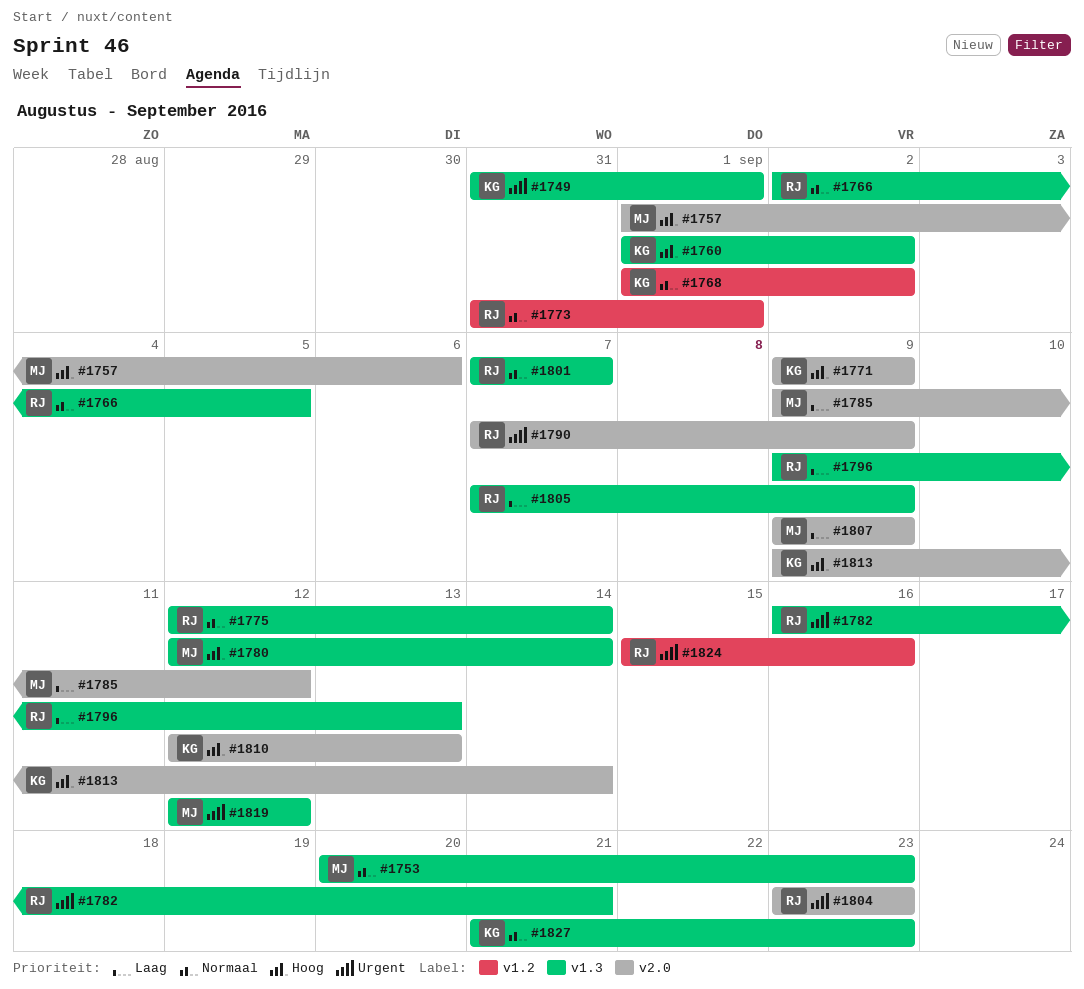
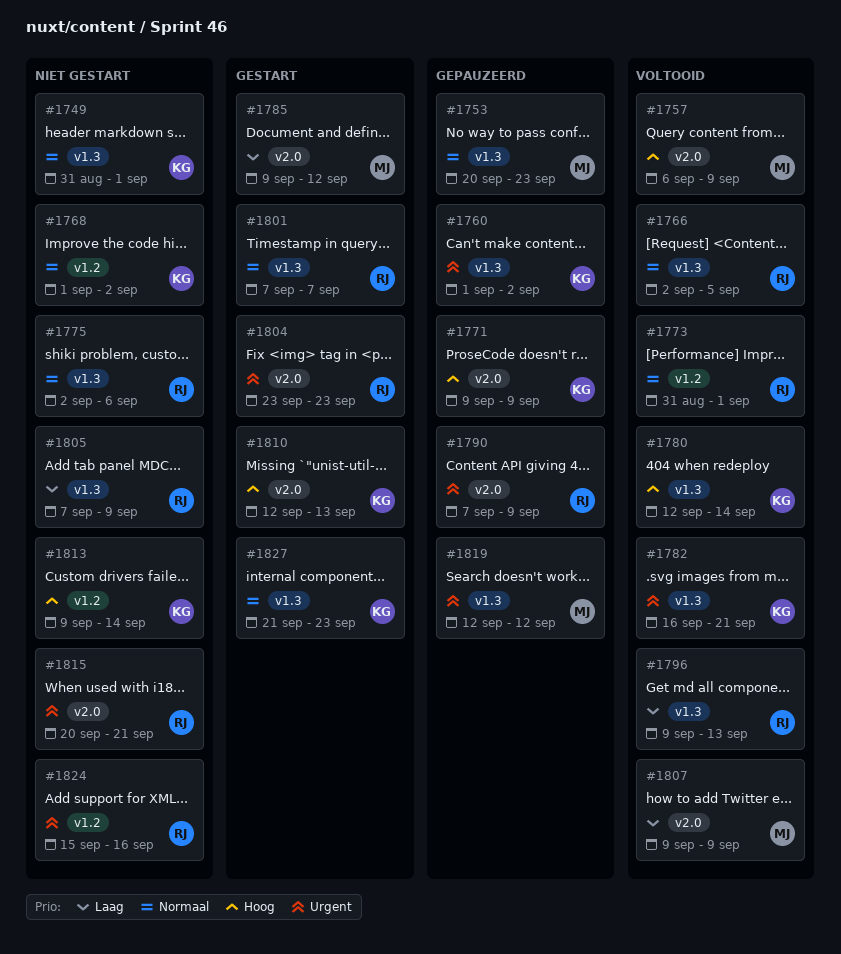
#1749, priority: Urgent -> Normaal
#1757, start: Sep 1 -> Sep 6
#1757, due: Sep 6 -> Sep 9
#1760, priority: Hoog -> Urgent
#1775, start: Sep 12 -> Sep 2
#1775, due: Sep 14 -> Sep 6
#1780, owner: MJ -> KG
#1782, owner: RJ -> KG
#1813, label: v2.0 -> v1.2
#1815: none -> present

